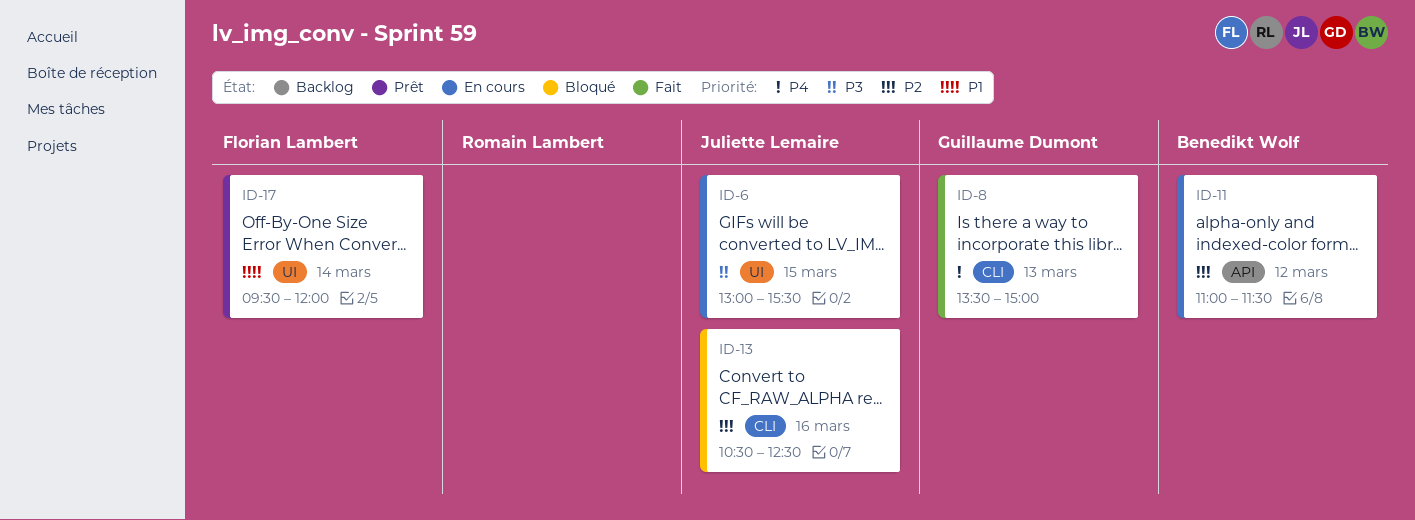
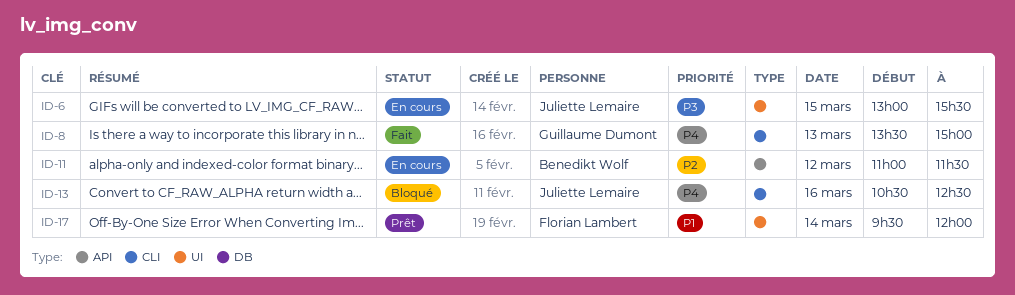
ID-13, priority: P2 -> P4

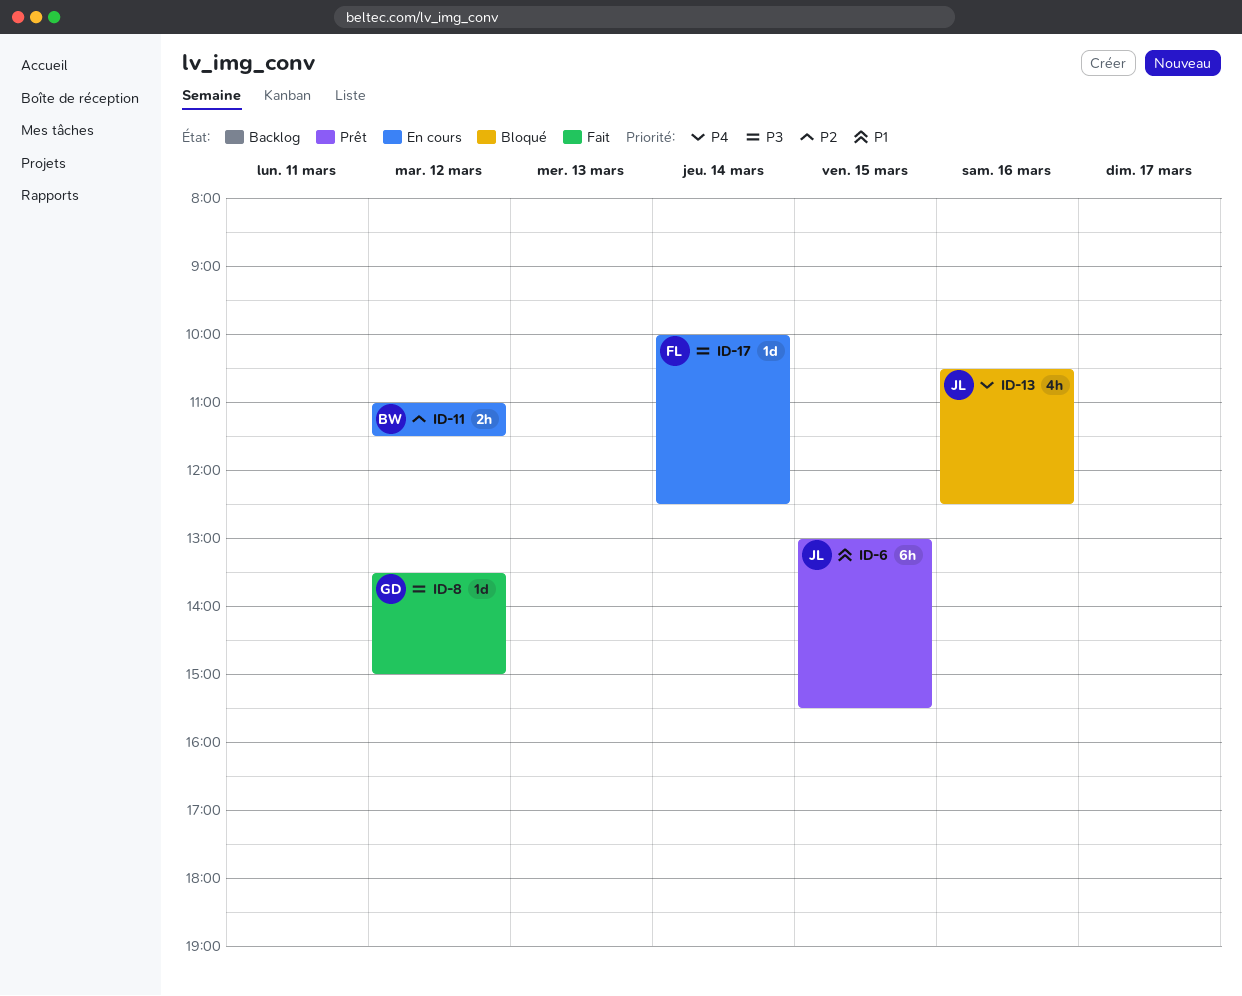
ID-6, status: En cours -> Prêt
ID-6, priority: P3 -> P1
ID-8, priority: P4 -> P3
ID-8, day: Mar 13 -> Mar 12
ID-17, status: Prêt -> En cours
ID-17, priority: P1 -> P3
ID-17, begins: 09:30 -> 10:00
ID-17, ends: 12:00 -> 12:30

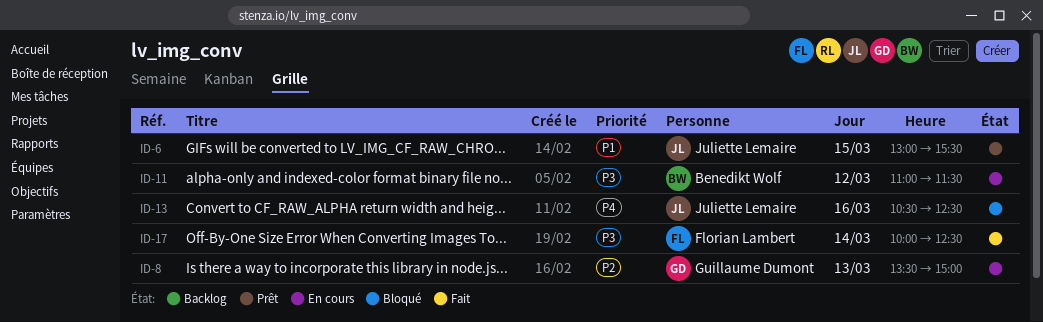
ID-8, status: Fait -> En cours
ID-8, priority: P3 -> P2
ID-8, day: Mar 12 -> Mar 13
ID-11, priority: P2 -> P3
ID-17, status: En cours -> Fait

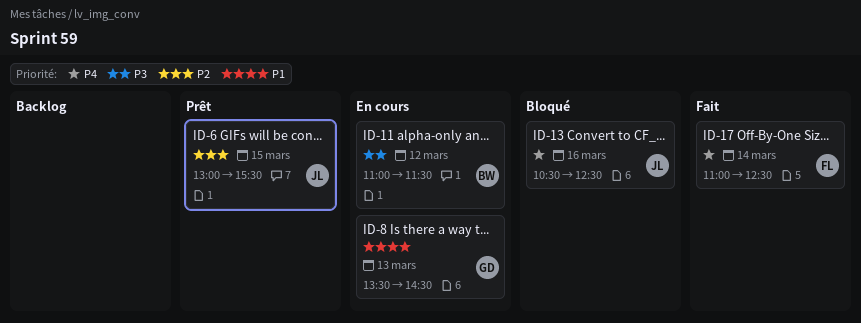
ID-6, priority: P1 -> P2
ID-8, priority: P2 -> P1
ID-8, ends: 15:00 -> 14:30
ID-17, priority: P3 -> P4
ID-17, begins: 10:00 -> 11:00

